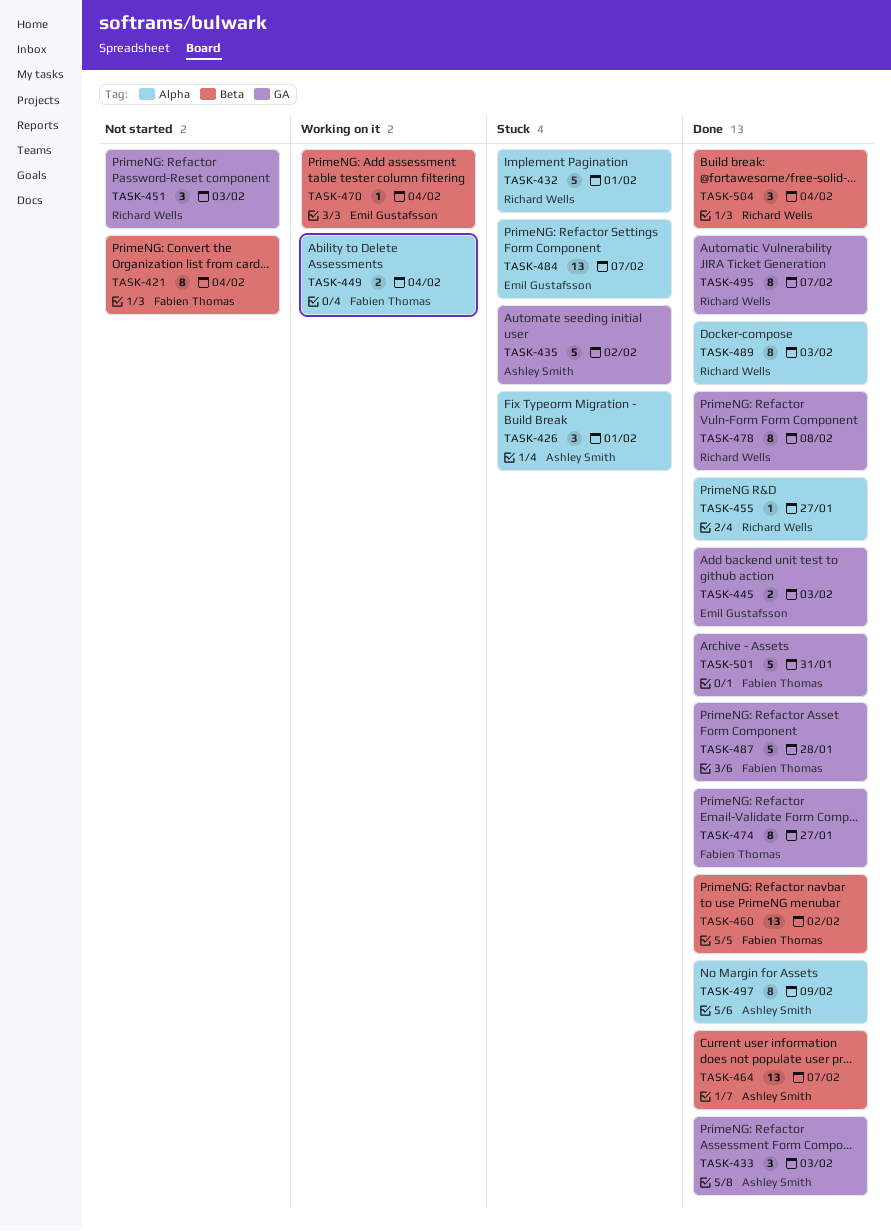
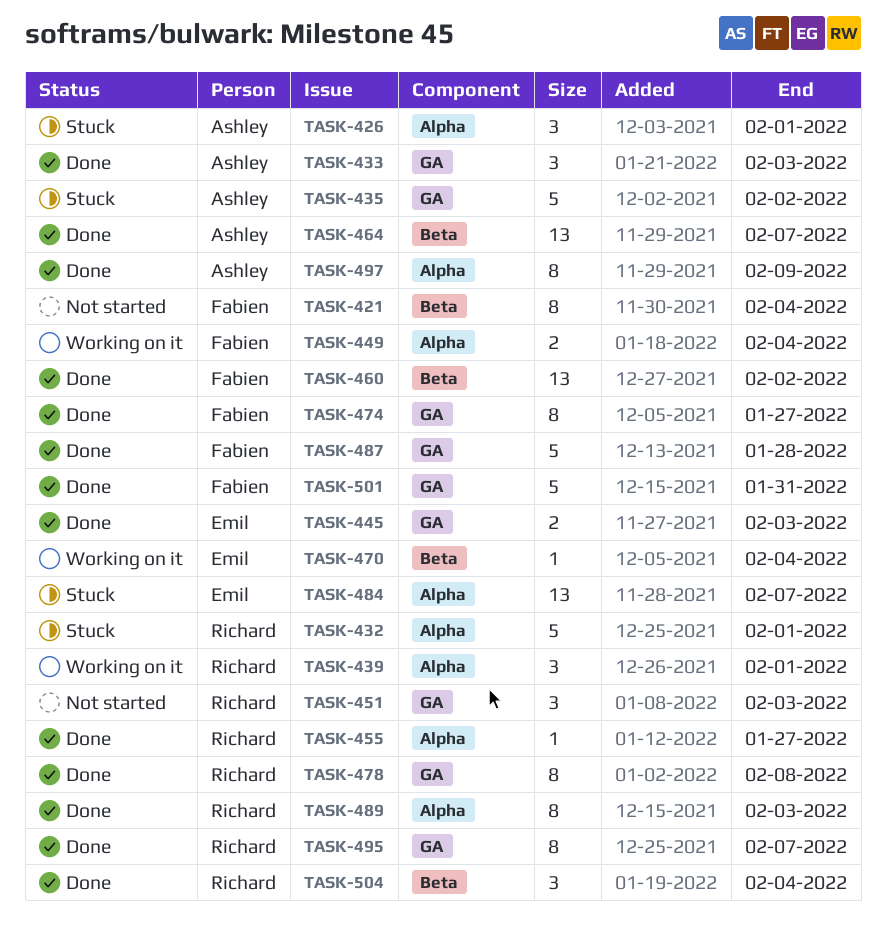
TASK-439: none -> present

